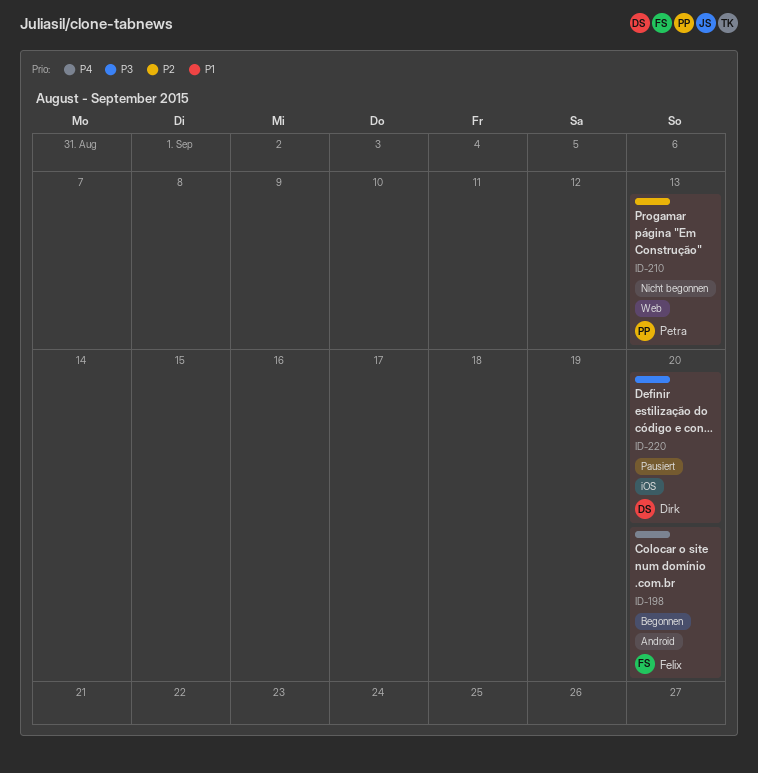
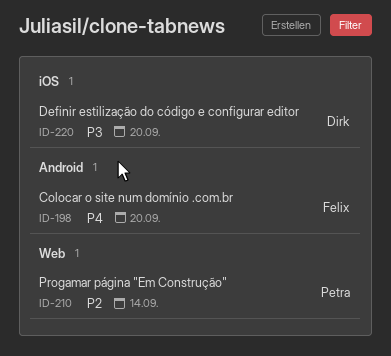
ID-210, due: Sep 13 -> Sep 14

